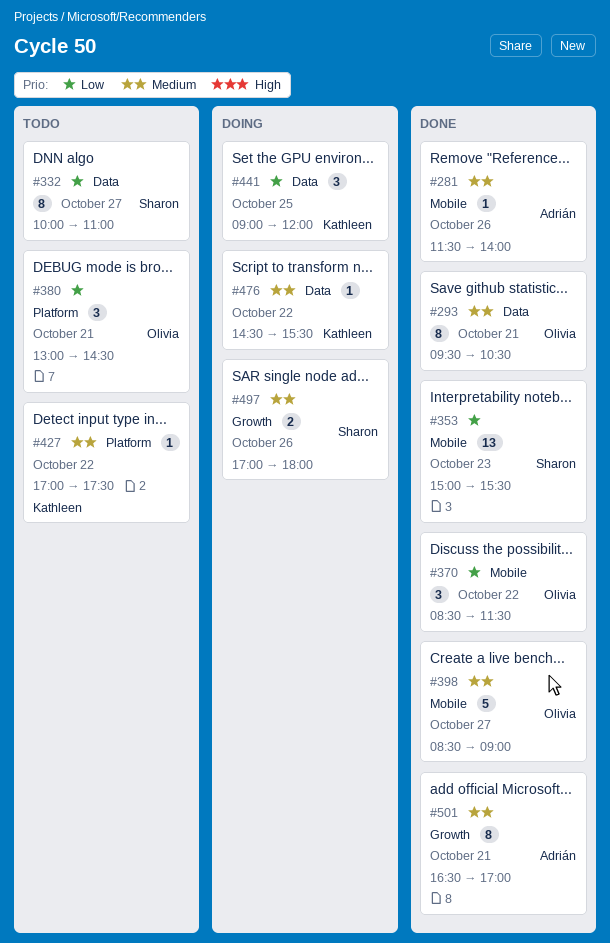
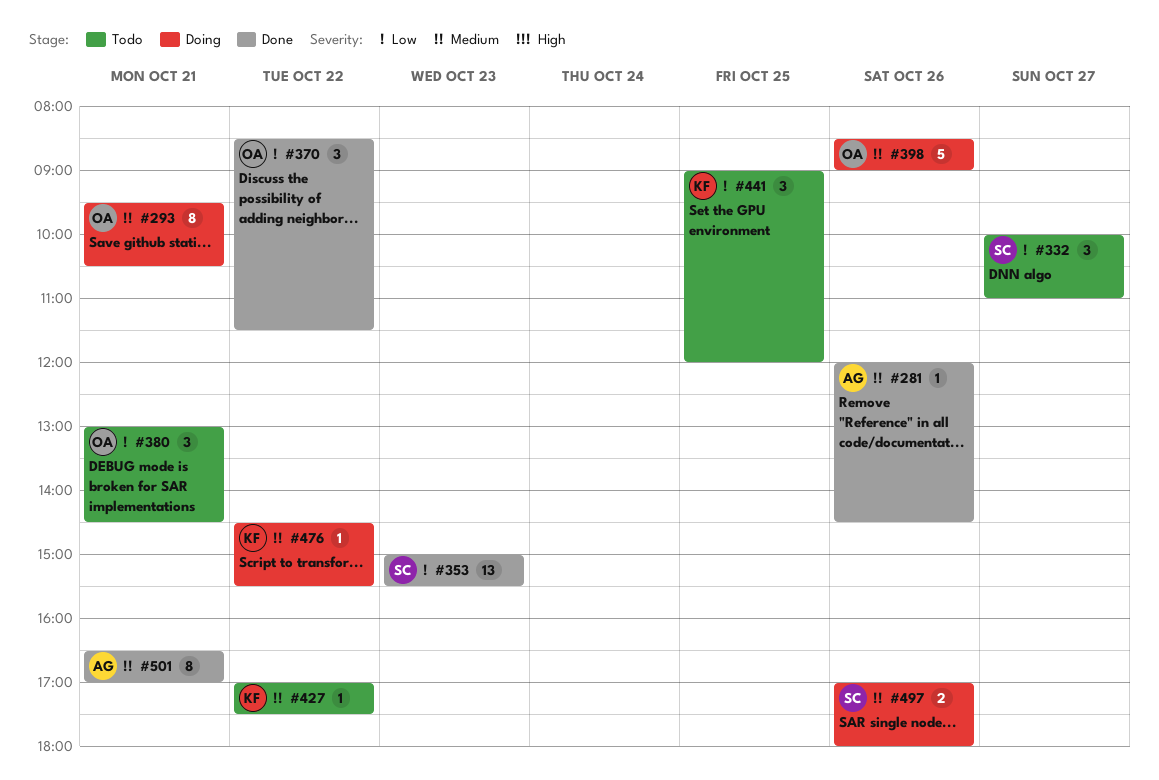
#281, begins: 11:30 -> 12:00
#281, ends: 14:00 -> 14:30
#293, status: Done -> Doing
#332, estimate: 8 -> 3
#398, status: Done -> Doing
#398, day: Oct 27 -> Oct 26
#441, status: Doing -> Todo

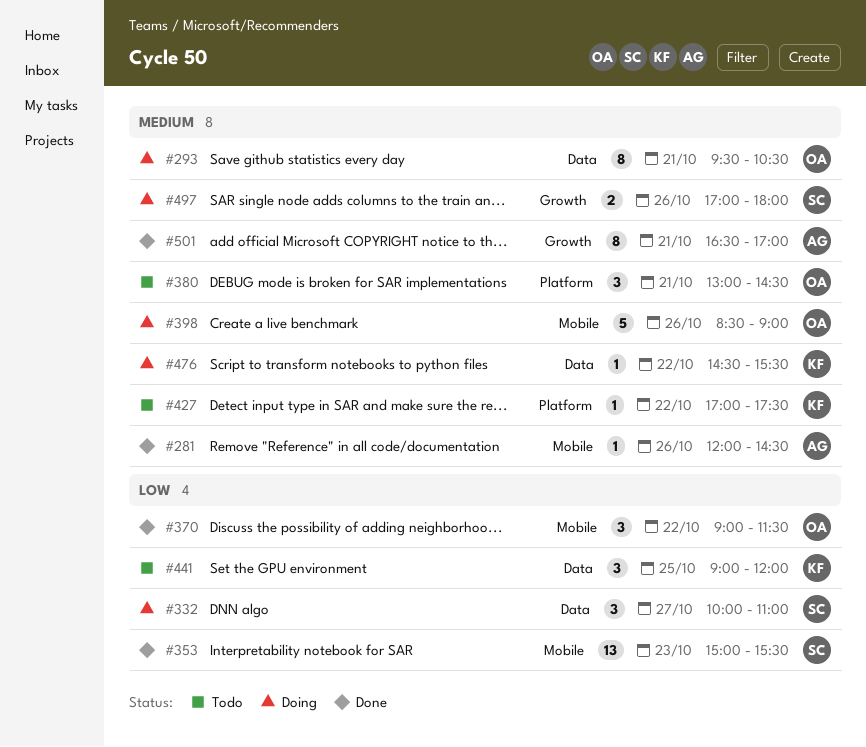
#332, status: Todo -> Doing
#370, begins: 08:30 -> 09:00
#380, priority: Low -> Medium

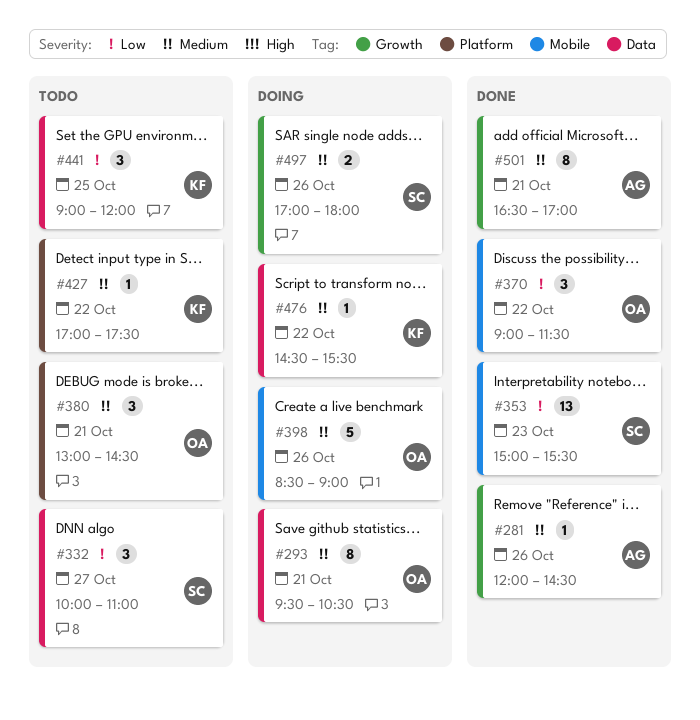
#281, label: Mobile -> Growth
#332, status: Doing -> Todo

